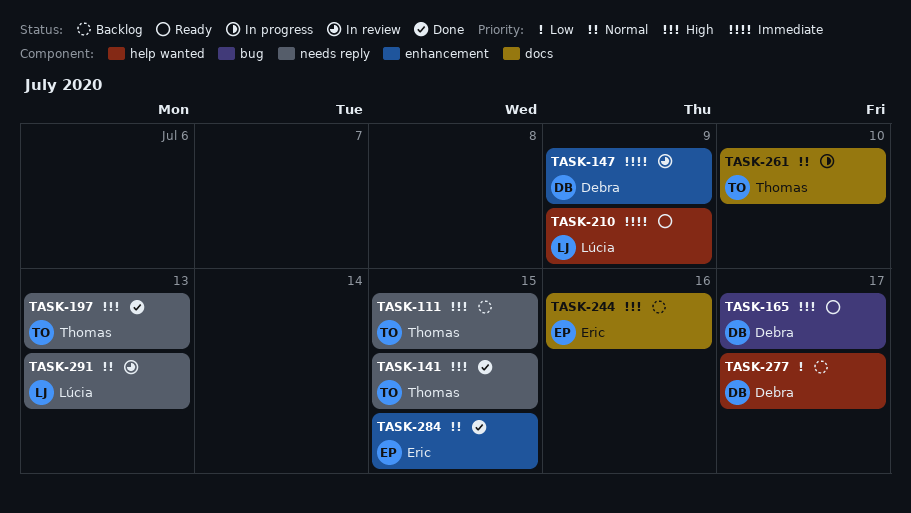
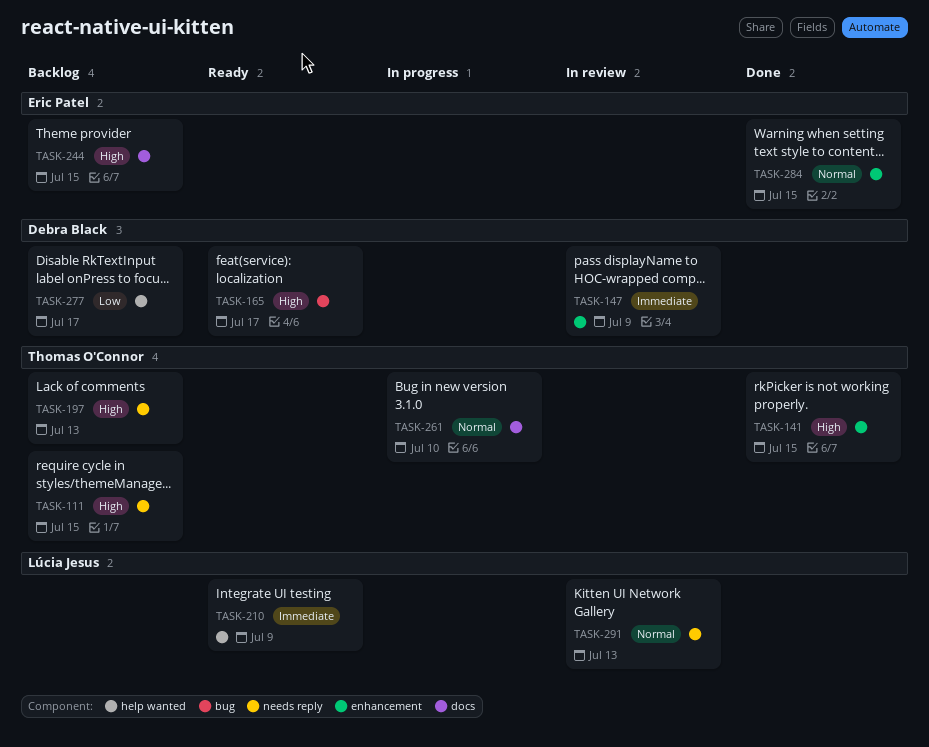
TASK-141, label: needs reply -> enhancement
TASK-197, status: Done -> Backlog
TASK-244, due: Jul 16 -> Jul 15

